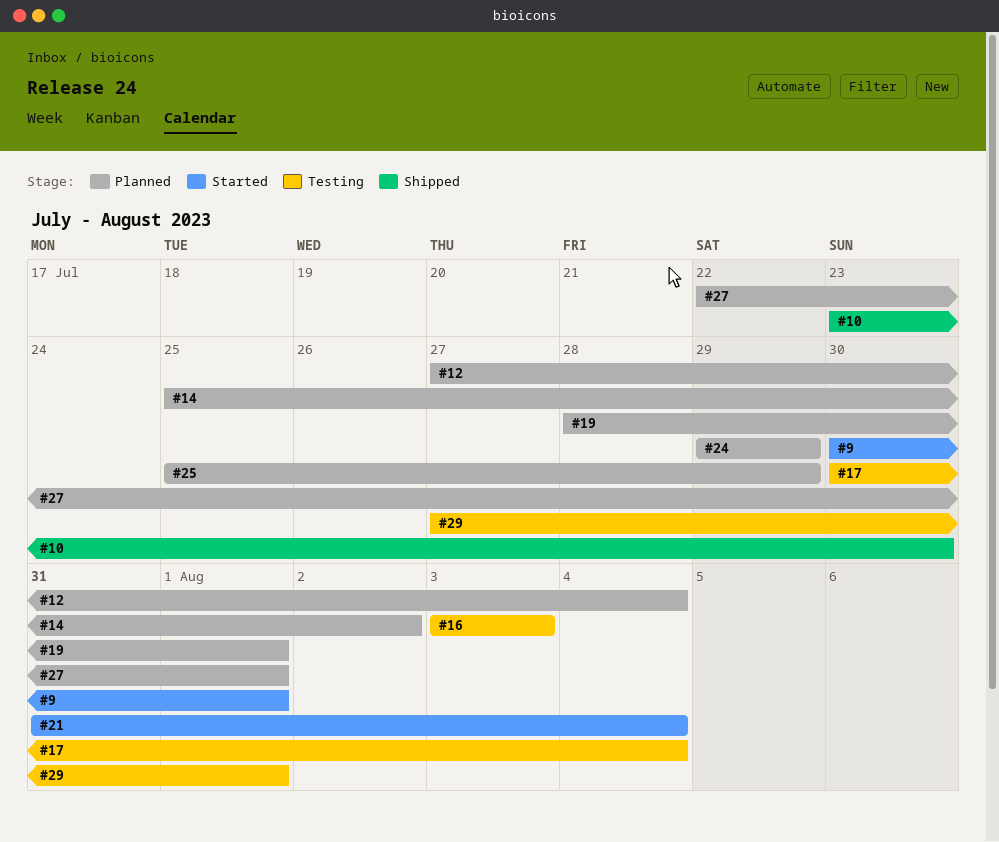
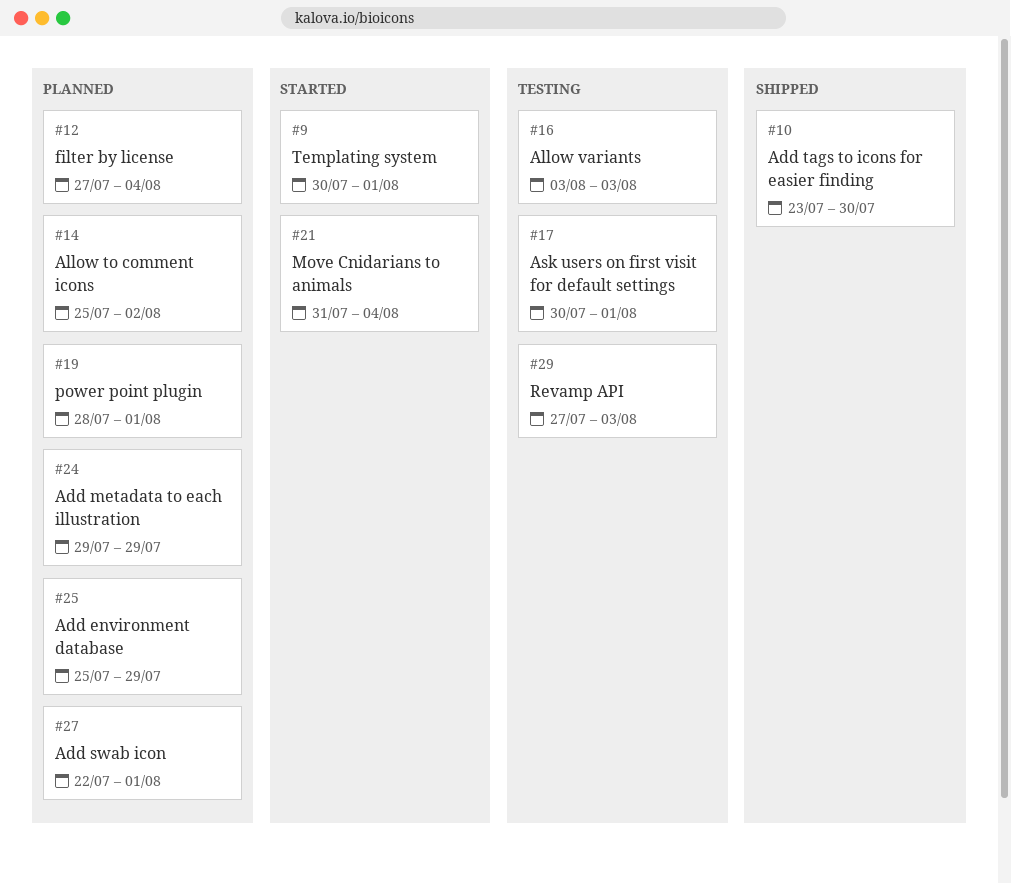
#17, due: Aug 4 -> Aug 1
#29, due: Aug 1 -> Aug 3

